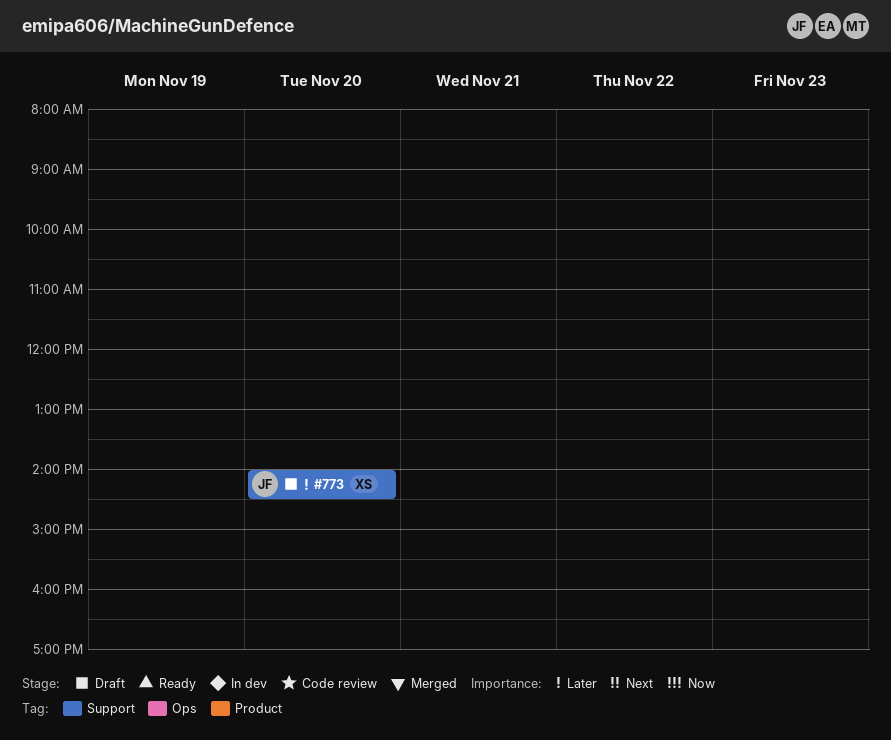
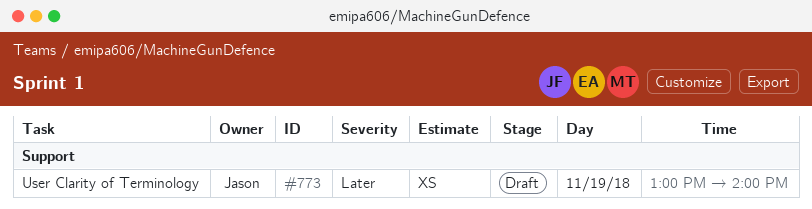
#773, day: Nov 20 -> Nov 19
#773, begins: 14:00 -> 13:00
#773, ends: 14:30 -> 14:00

